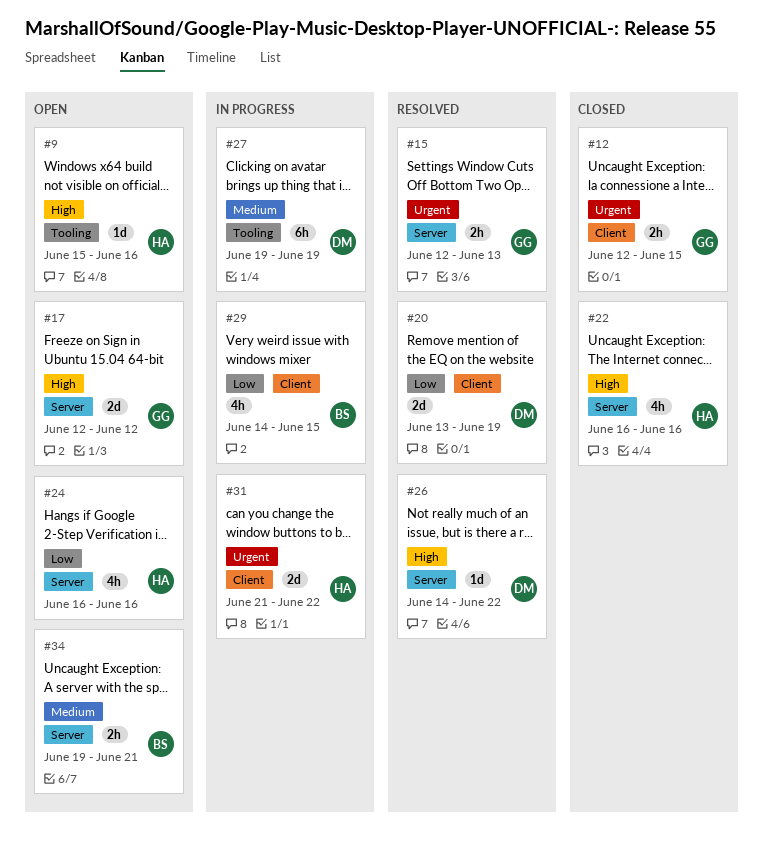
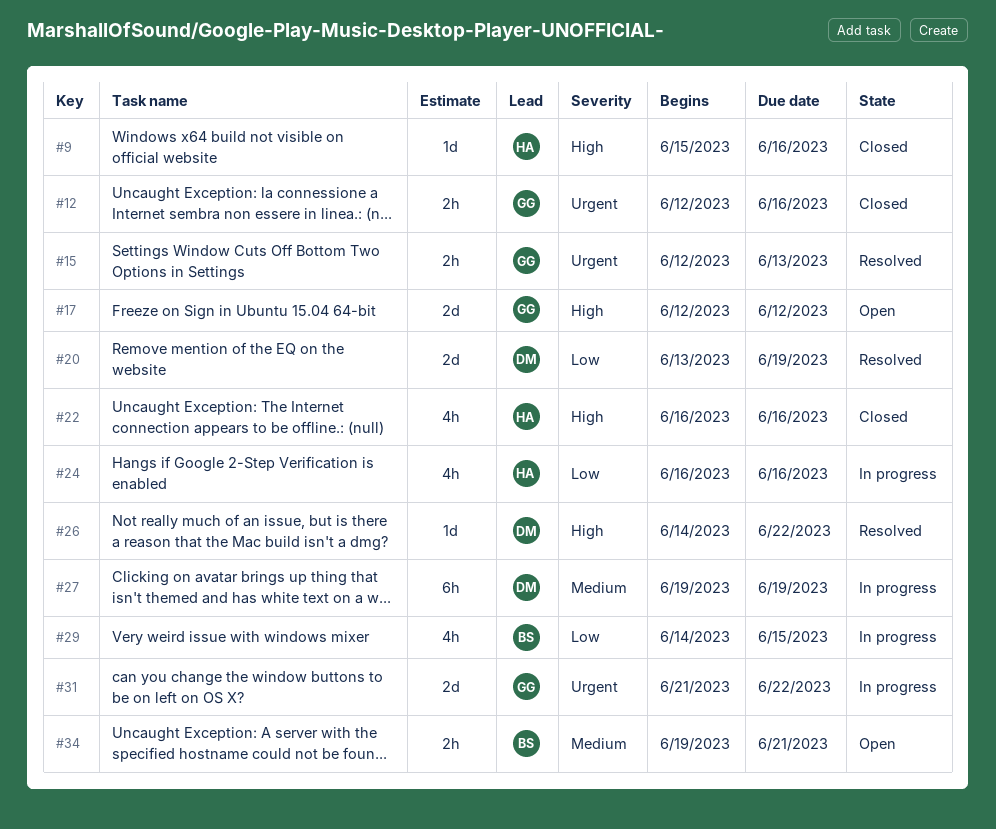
#9, status: Open -> Closed
#12, due: Jun 15 -> Jun 16
#24, status: Open -> In progress
#31, owner: HA -> GG

